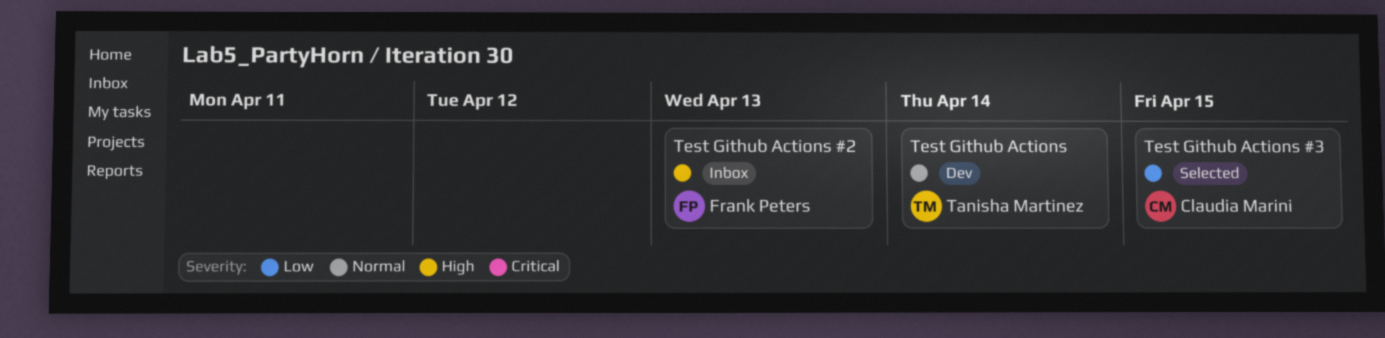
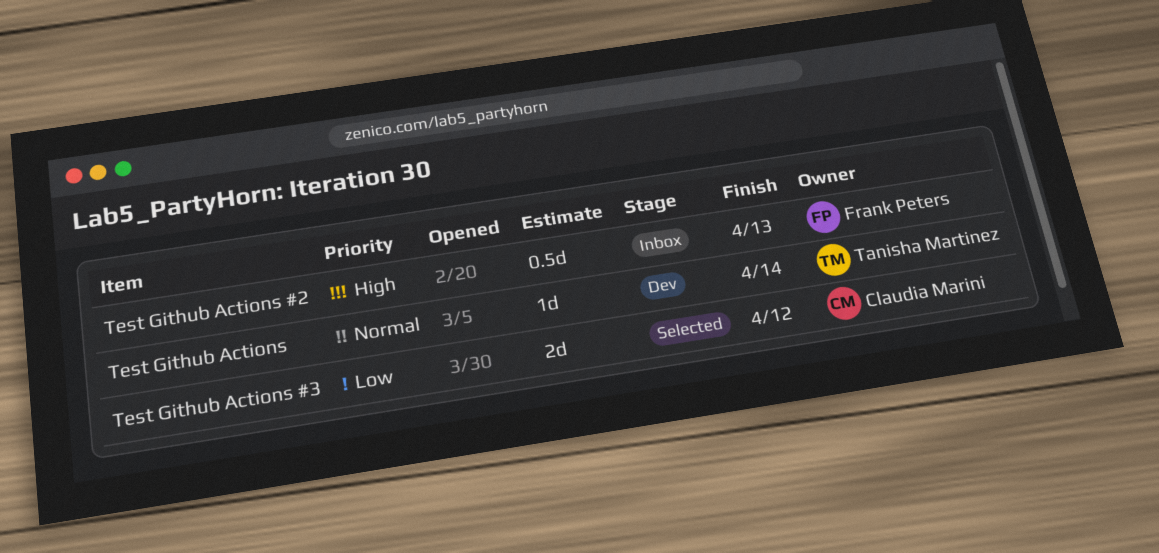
Test Github Actions #3, due: Apr 15 -> Apr 12

